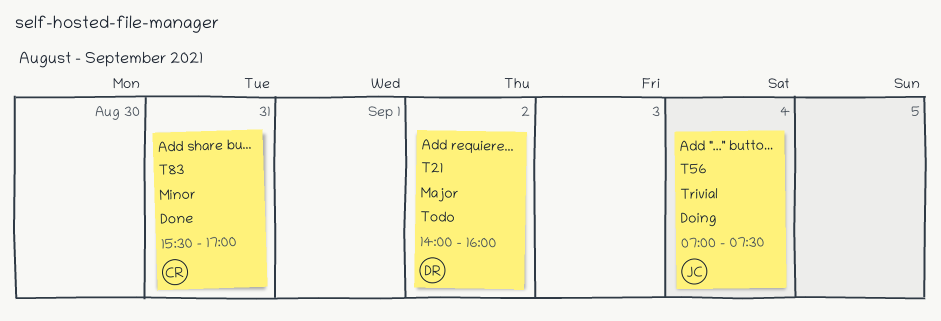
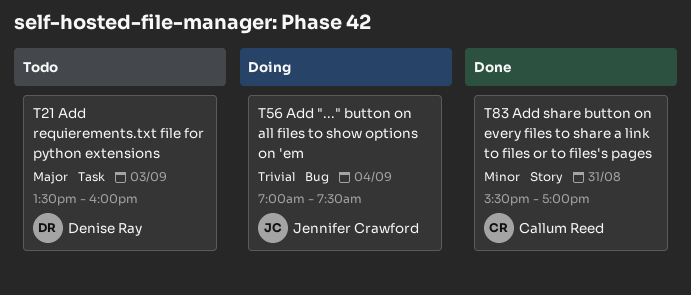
T21, day: Sep 2 -> Sep 3
T21, begins: 14:00 -> 13:30

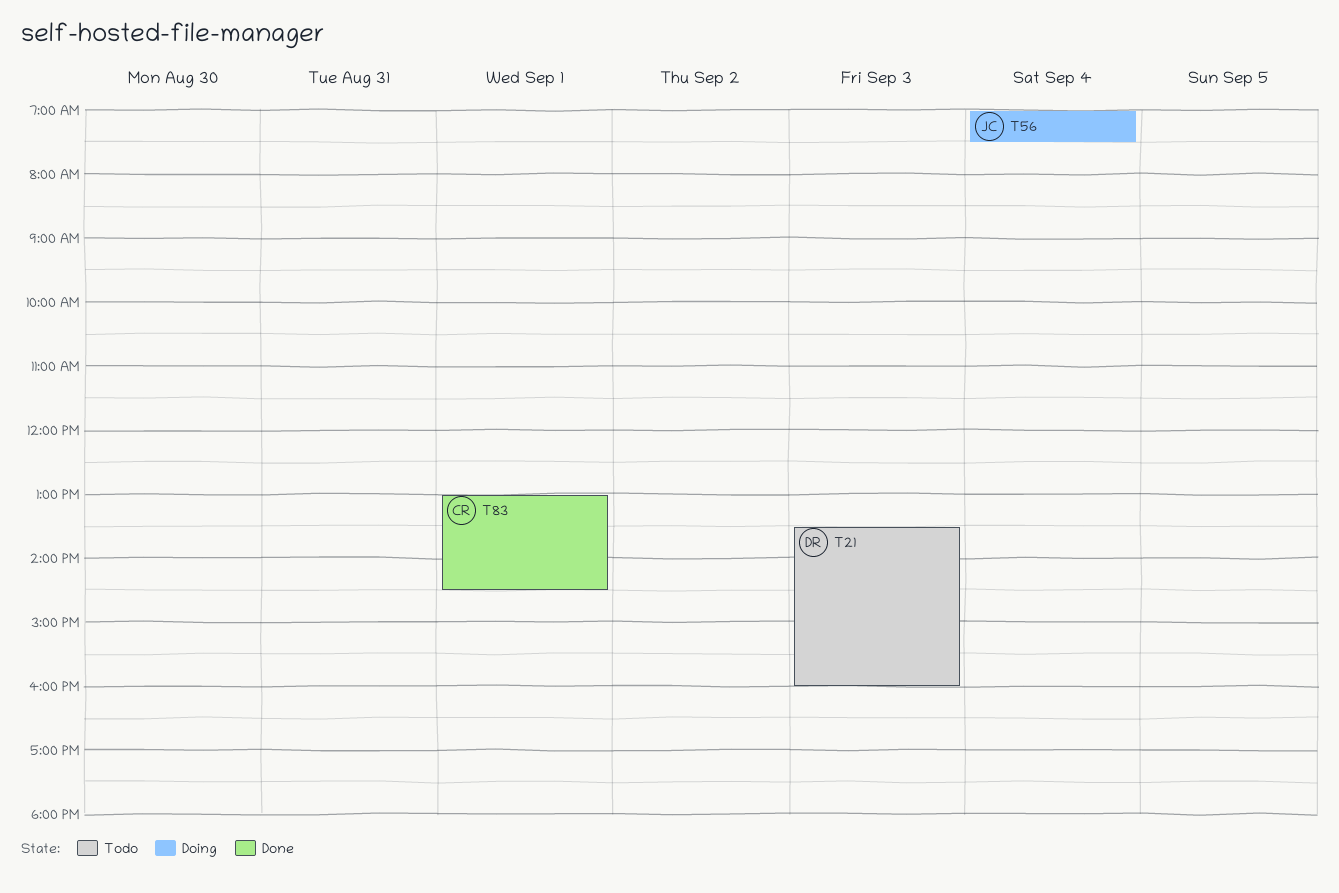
T83, day: Aug 31 -> Sep 1
T83, begins: 15:30 -> 13:00
T83, ends: 17:00 -> 14:30

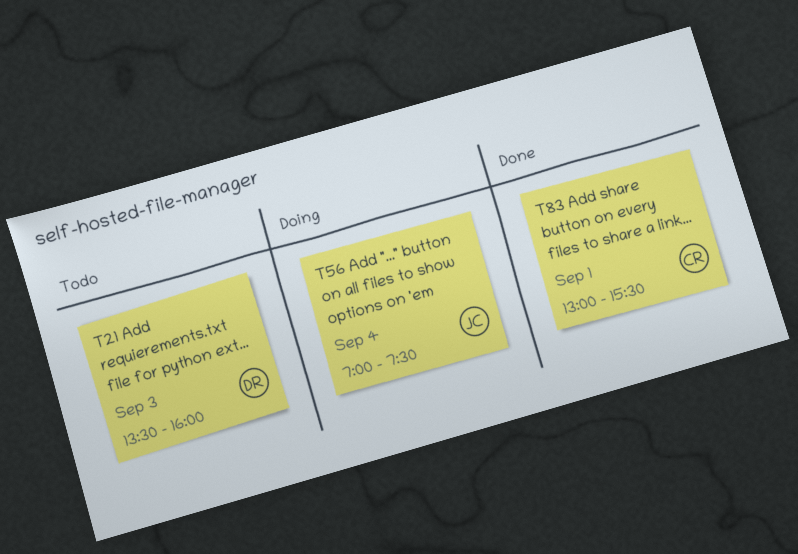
T83, ends: 14:30 -> 15:30

